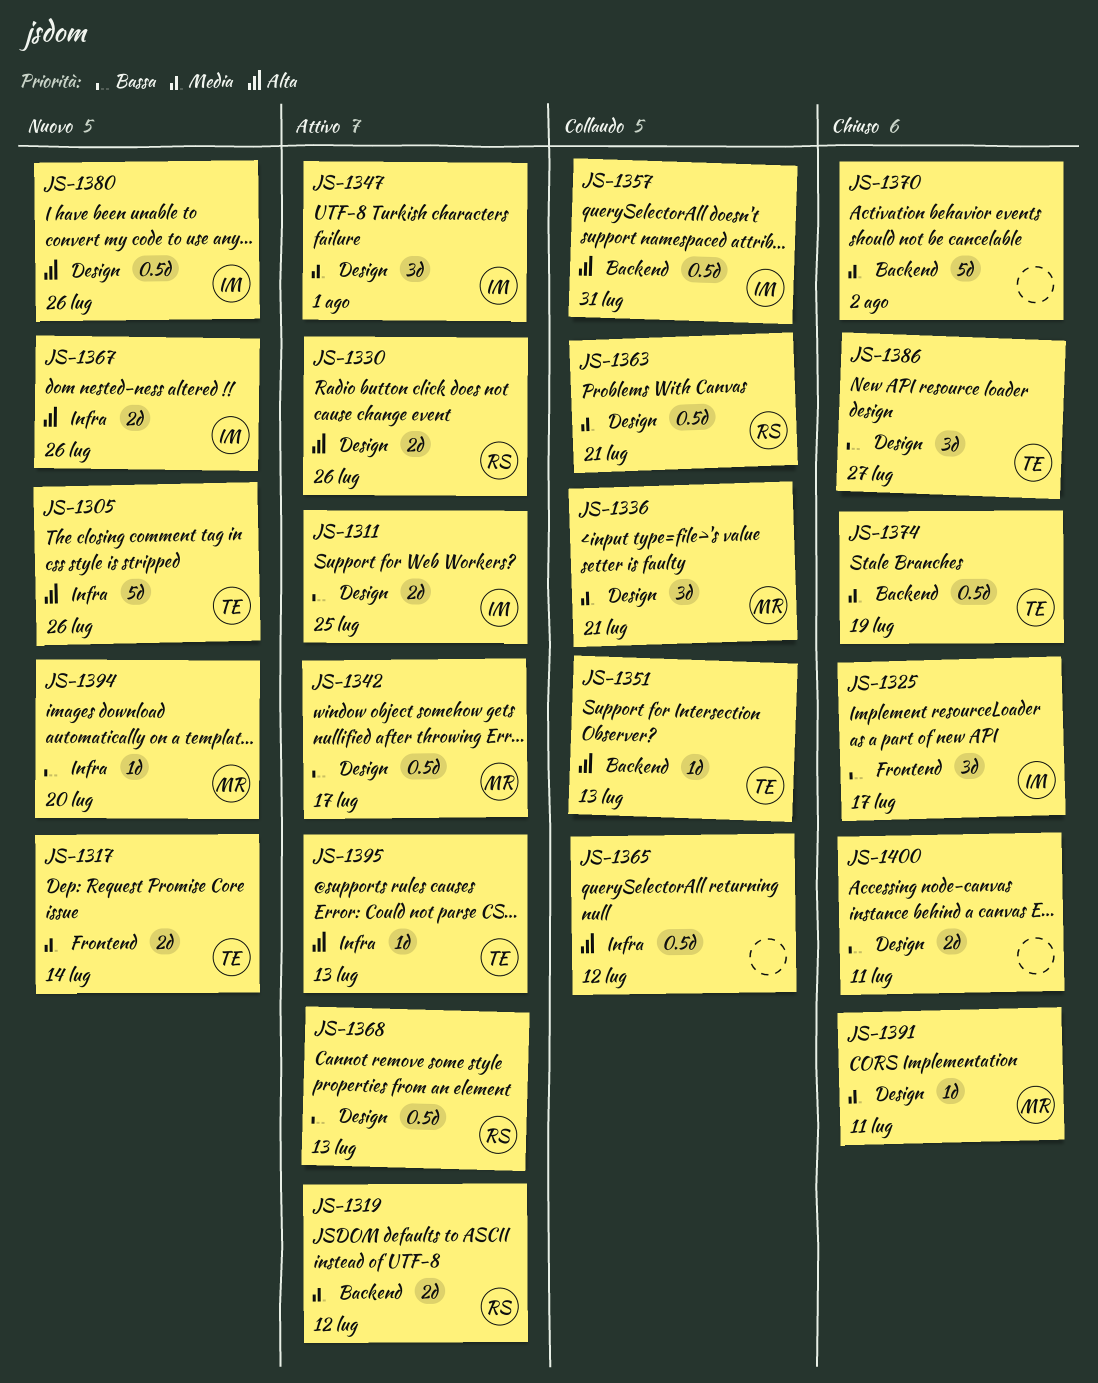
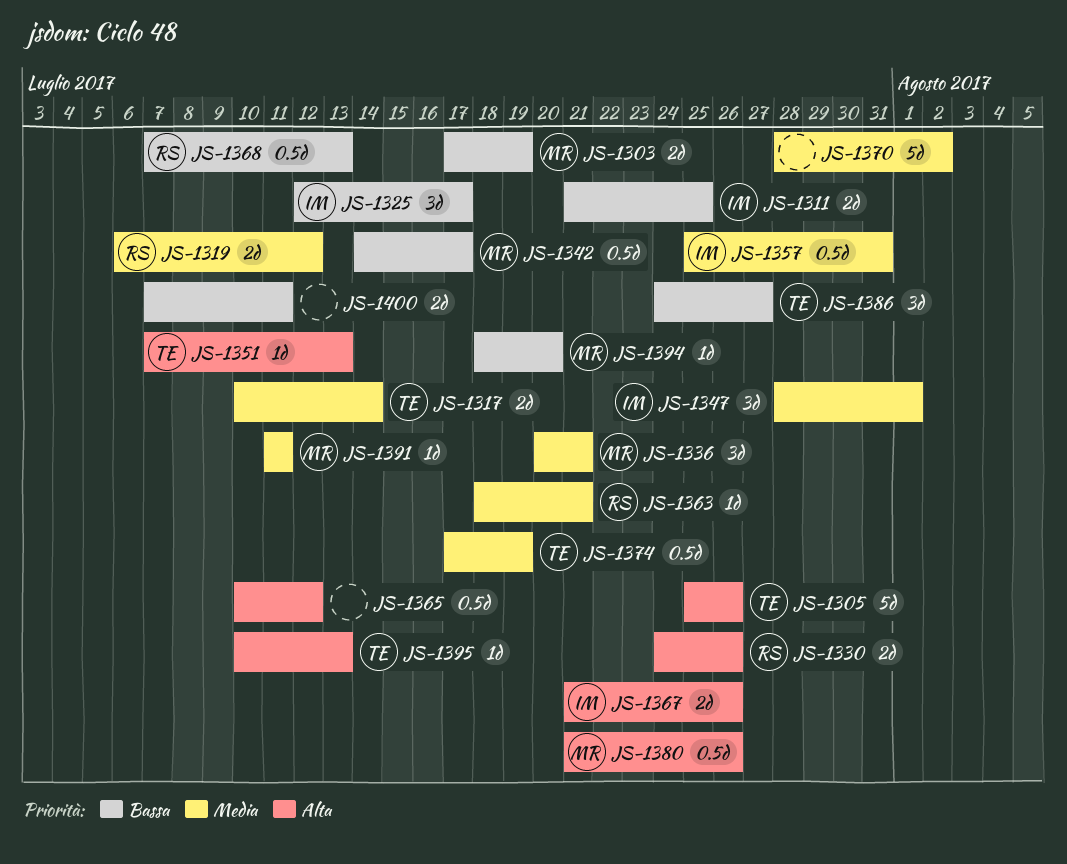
JS-1303: none -> present
JS-1357, priority: Alta -> Media
JS-1363, estimate: 0.5d -> 1d
JS-1380, owner: IM -> MR

